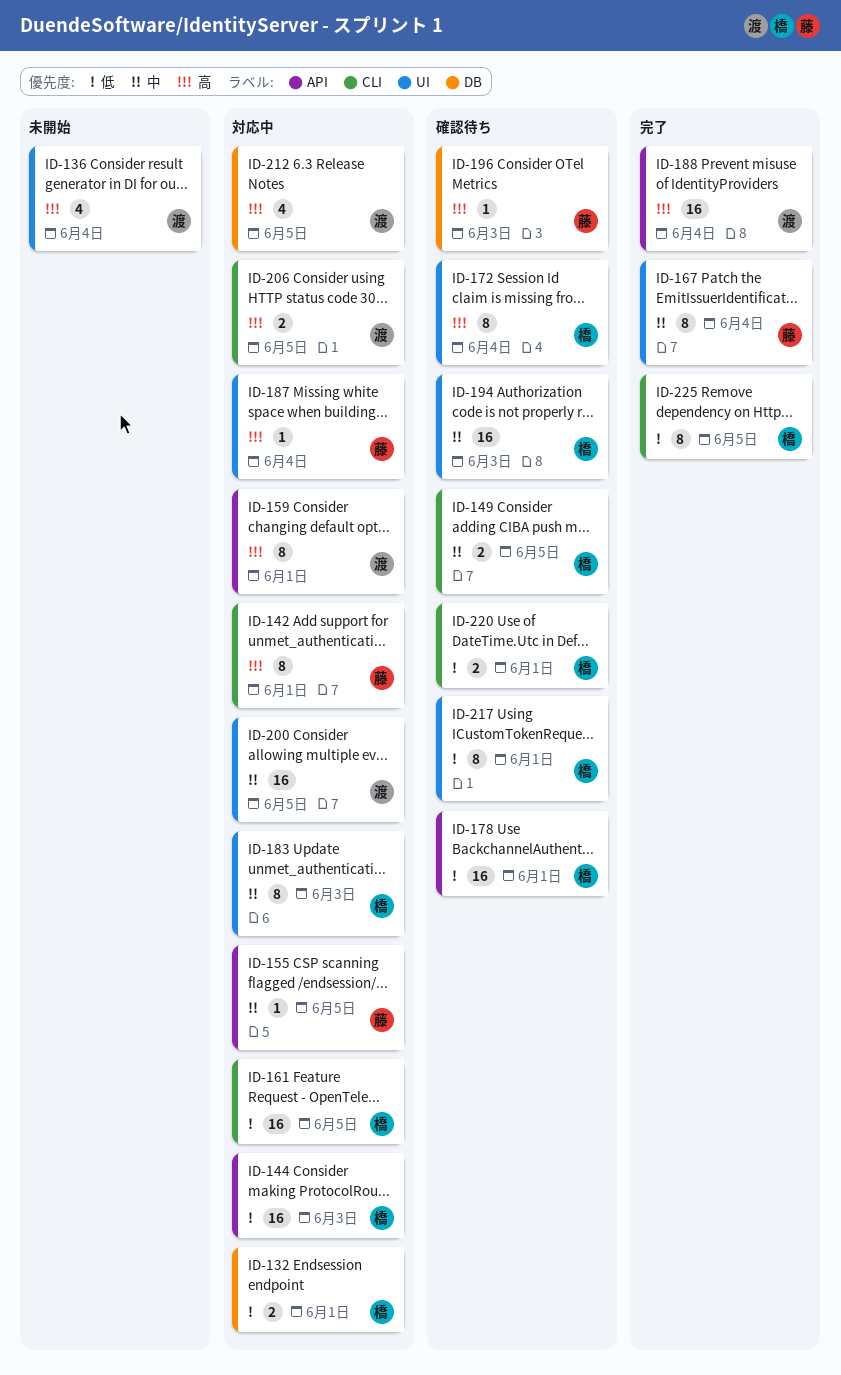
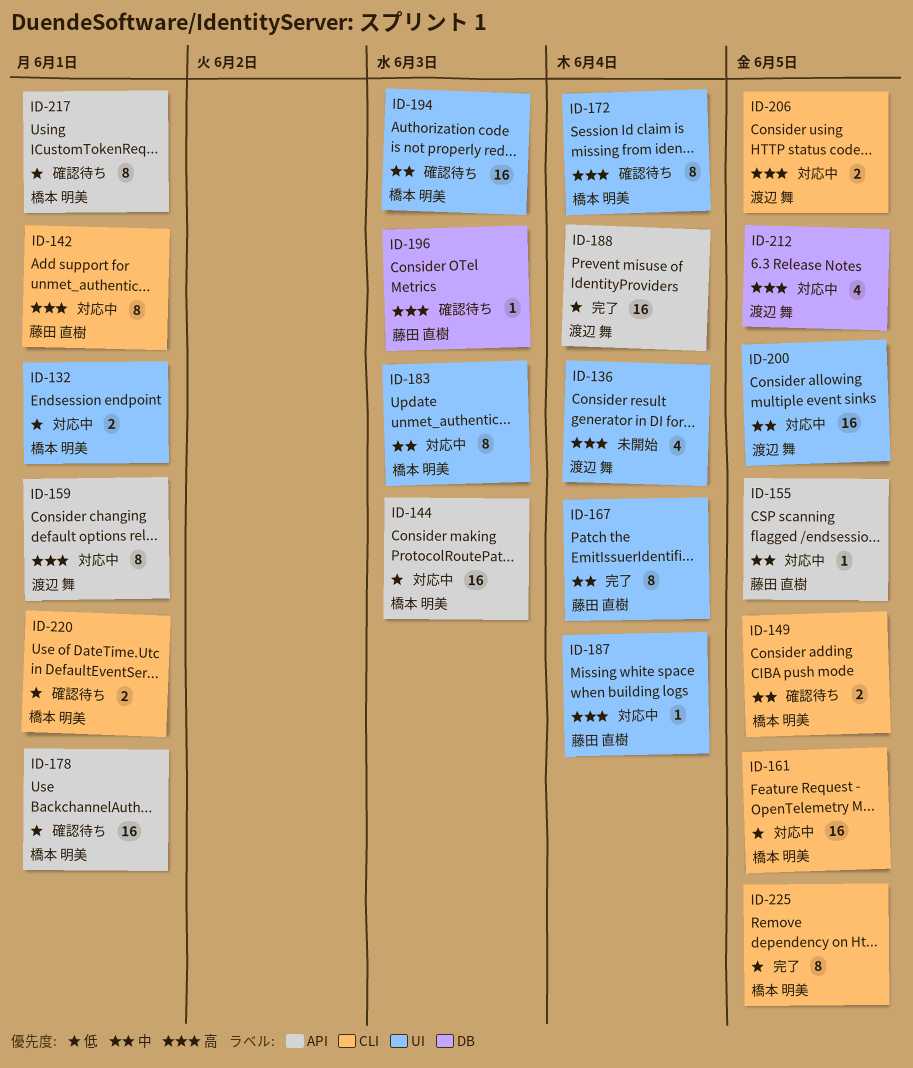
ID-132, label: DB -> UI
ID-188, priority: 高 -> 低
ID-217, label: UI -> API

